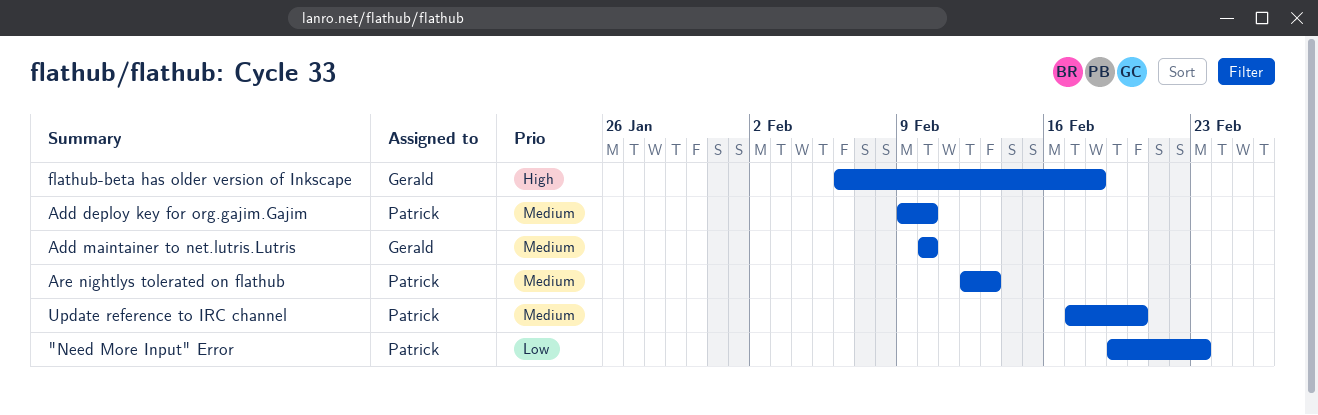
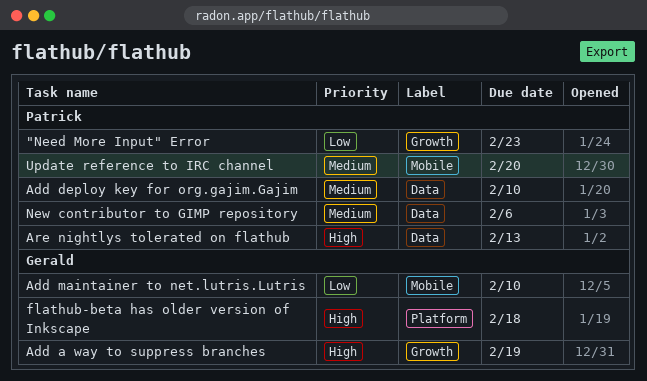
Add a way to suppress branches: none -> present
Add maintainer to net.lutris.Lutris, priority: Medium -> Low
Are nightlys tolerated on flathub, priority: Medium -> High
New contributor to GIMP repository: none -> present

